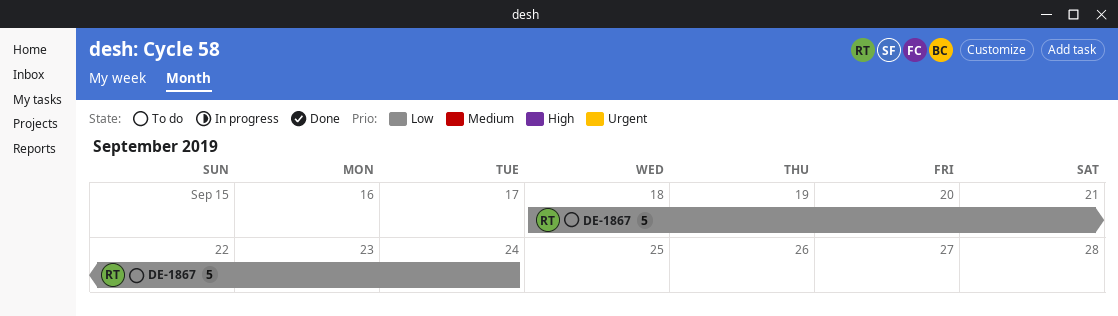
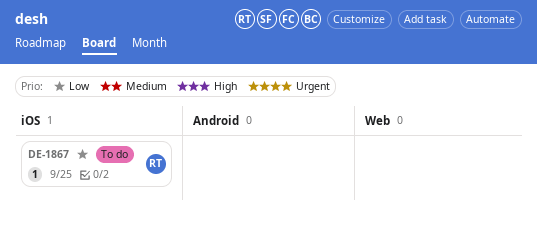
DE-1867, estimate: 5 -> 1
DE-1867, due: Sep 24 -> Sep 25

